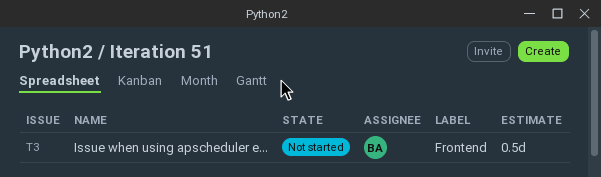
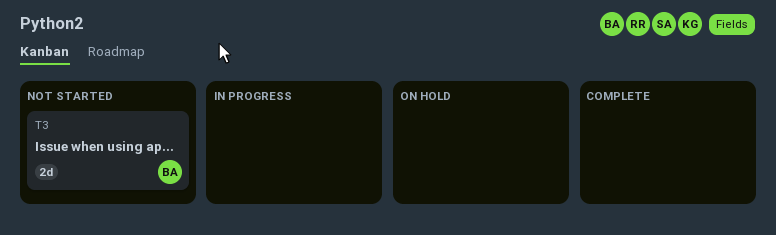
T3, estimate: 0.5d -> 2d

